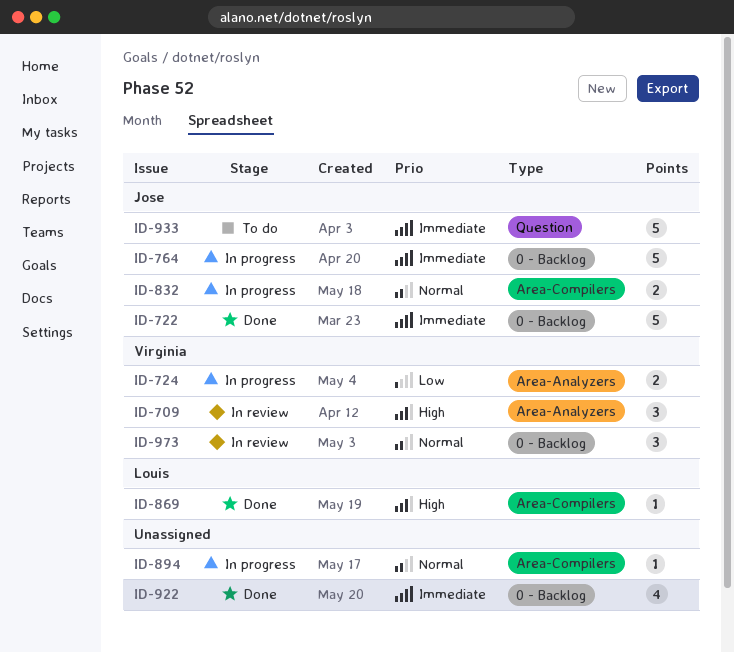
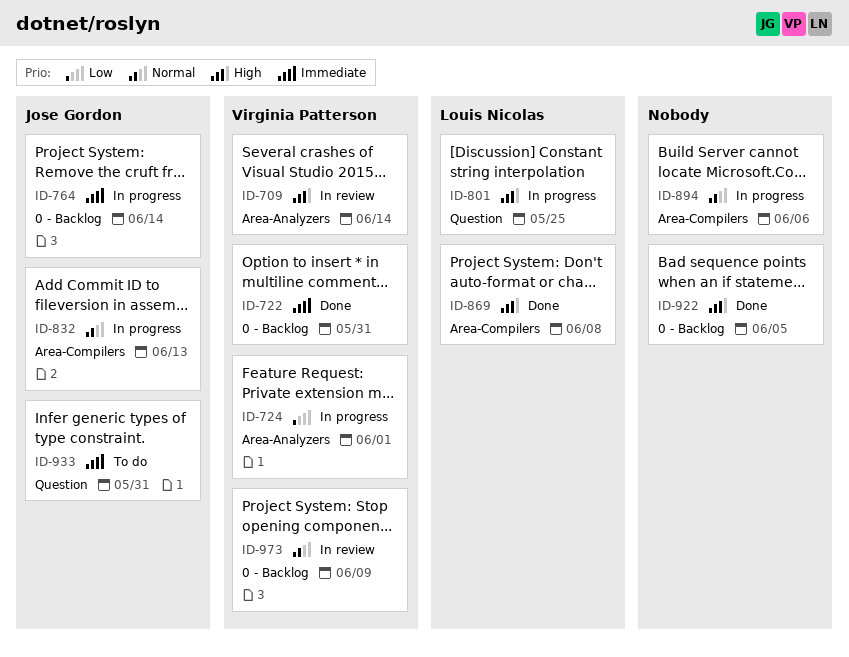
ID-722, owner: Jose Gordon -> Virginia Patterson
ID-801: none -> present
ID-922, priority: Immediate -> High

